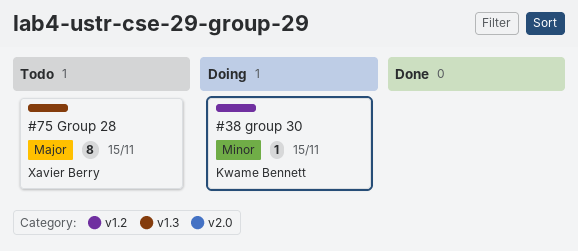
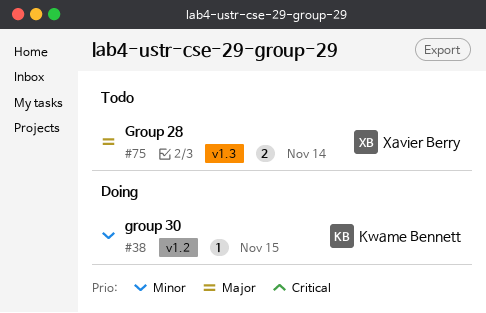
#75, estimate: 8 -> 2
#75, due: Nov 15 -> Nov 14

